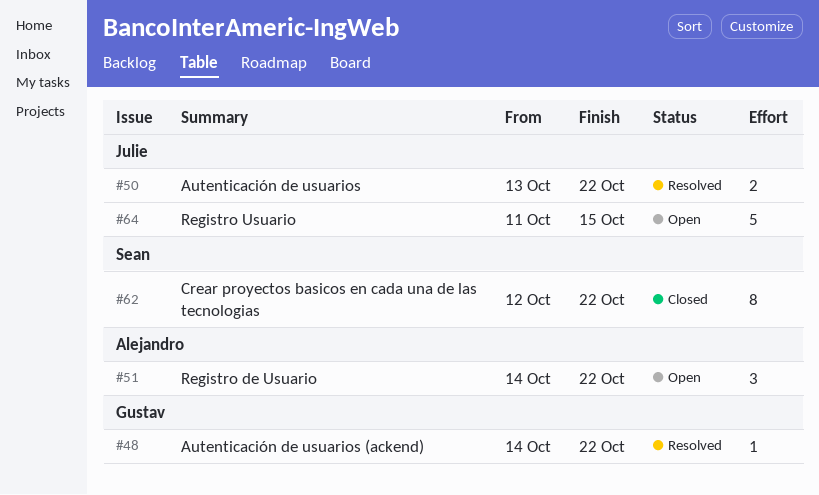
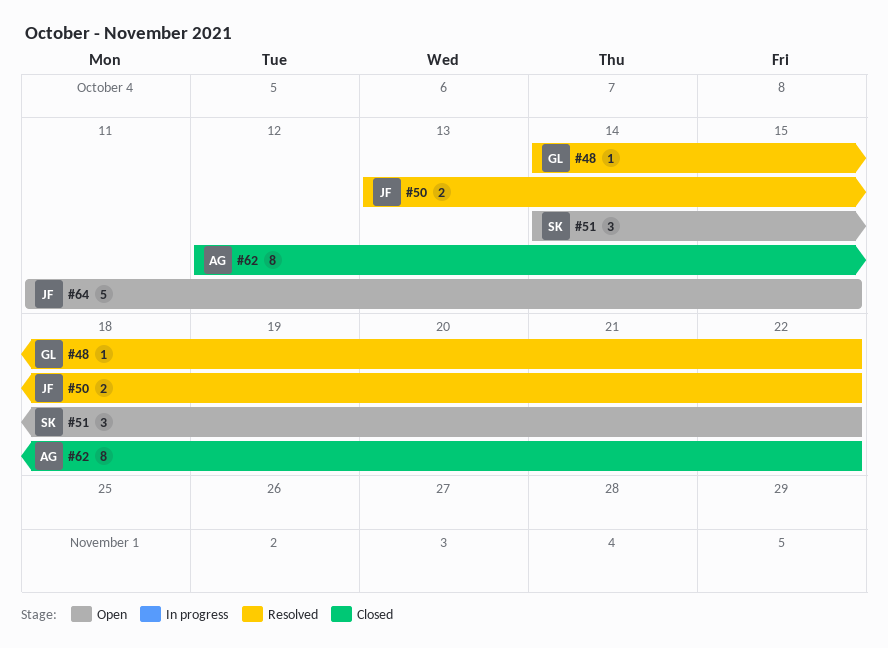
#51, owner: Alejandro -> Sean
#62, owner: Sean -> Alejandro

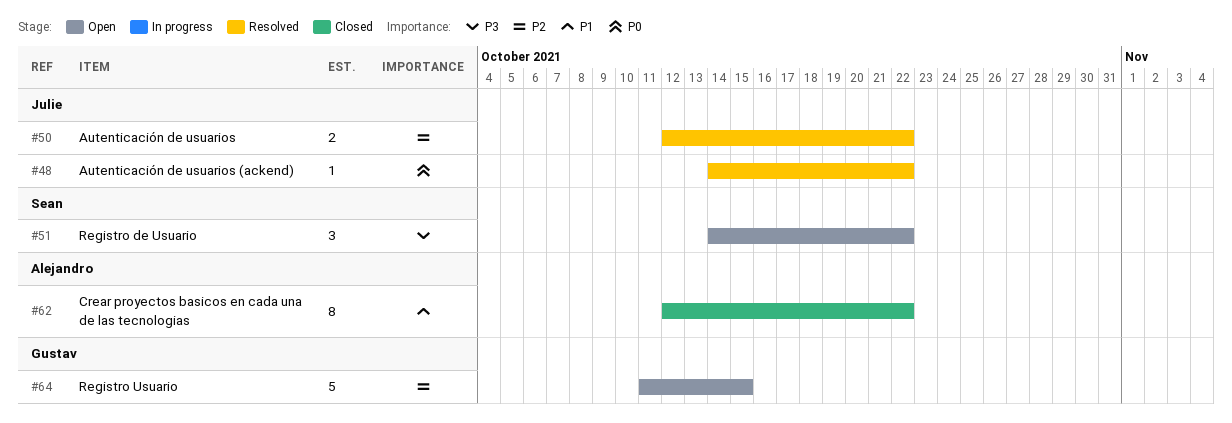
#48, owner: Gustav -> Julie
#50, start: Oct 13 -> Oct 12
#64, owner: Julie -> Gustav

